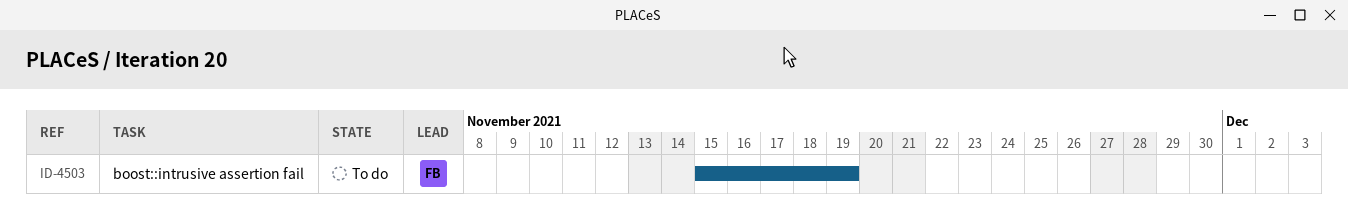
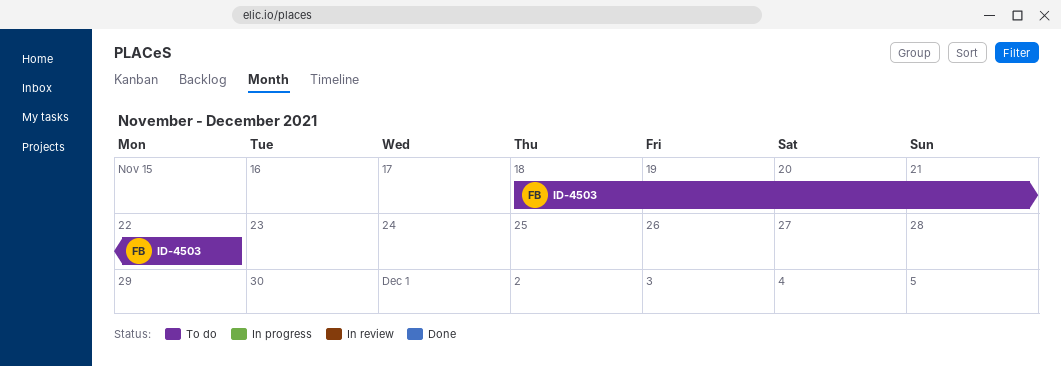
ID-4503, start: Nov 15 -> Nov 18
ID-4503, due: Nov 19 -> Nov 22

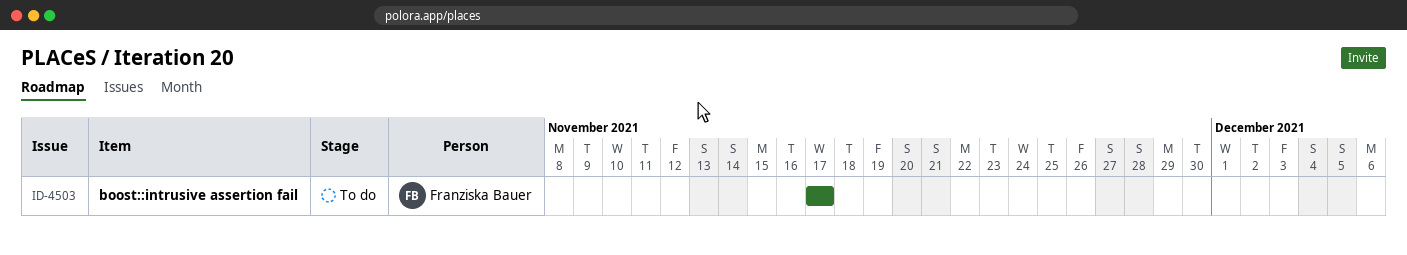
ID-4503, start: Nov 18 -> Nov 17
ID-4503, due: Nov 22 -> Nov 17

